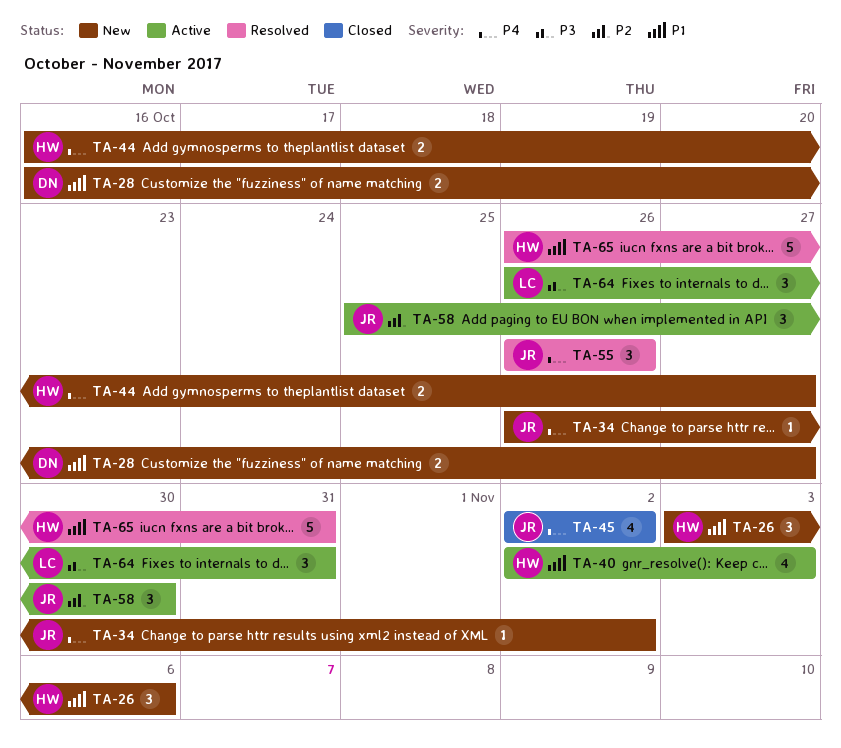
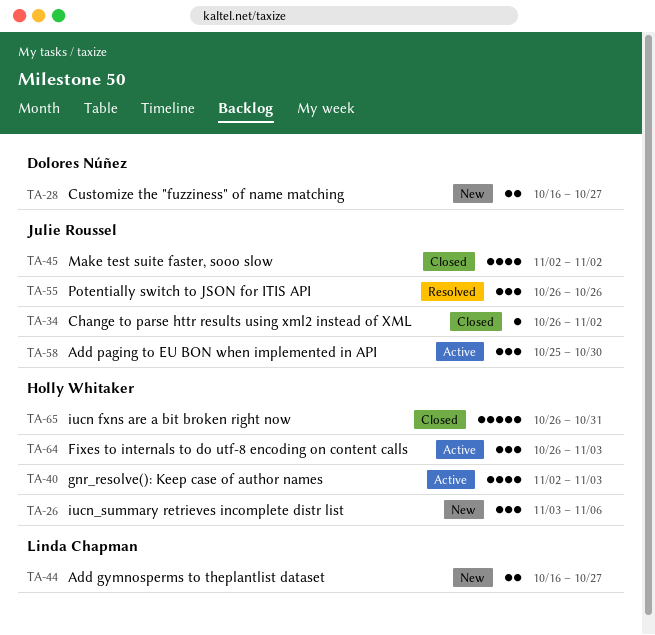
TA-34, status: New -> Closed
TA-44, owner: Holly Whitaker -> Linda Chapman
TA-64, owner: Linda Chapman -> Holly Whitaker
TA-64, due: Oct 31 -> Nov 3
TA-65, status: Resolved -> Closed

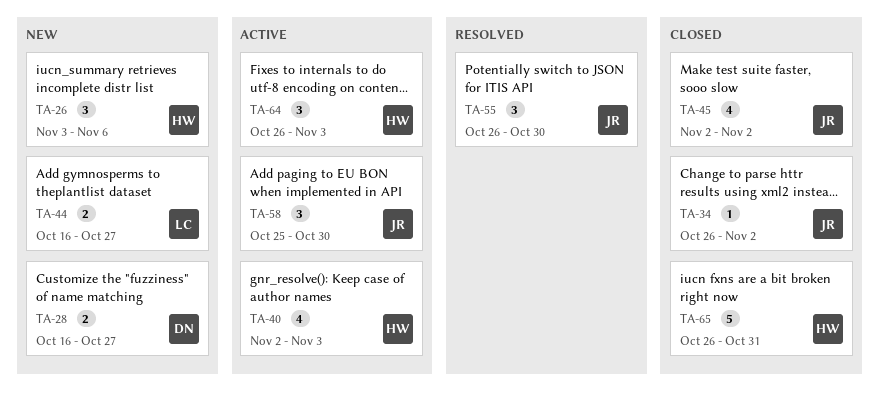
TA-55, due: Oct 26 -> Oct 30

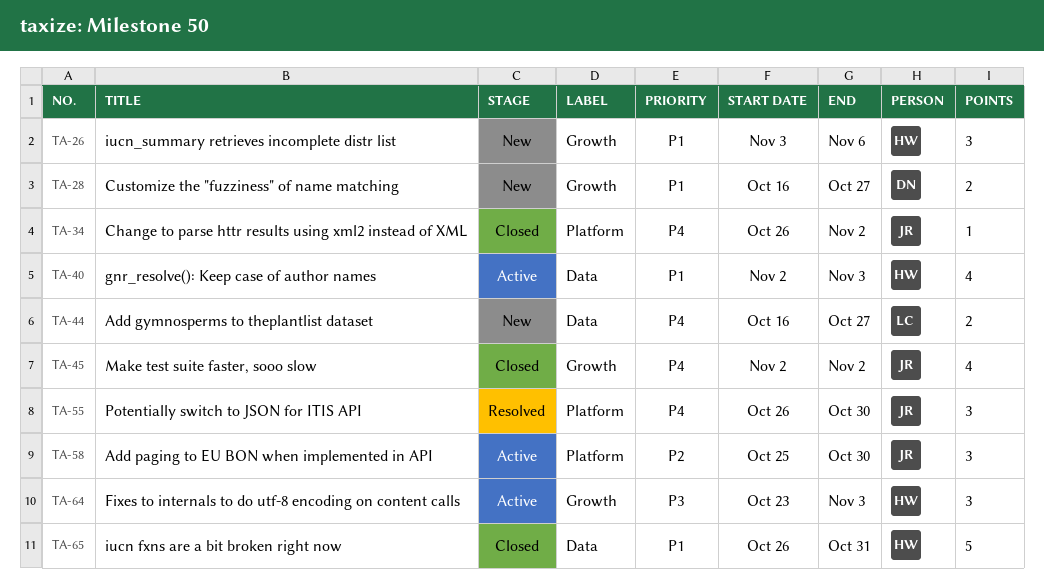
TA-64, start: Oct 26 -> Oct 23

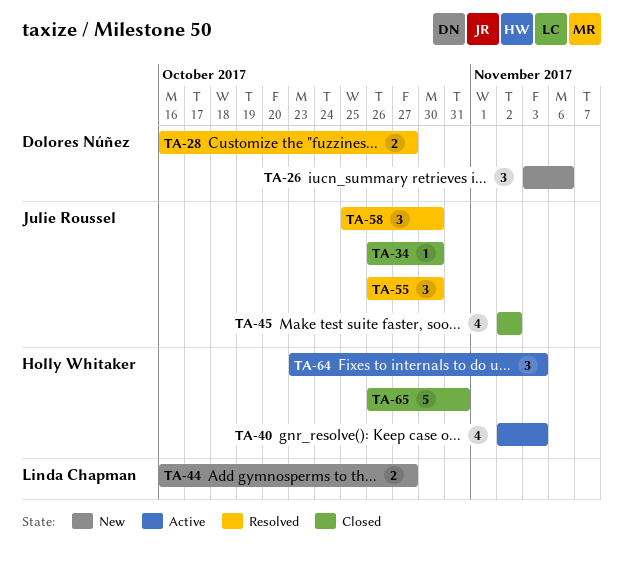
TA-26, owner: Holly Whitaker -> Dolores Núñez
TA-28, status: New -> Resolved
TA-34, due: Nov 2 -> Oct 30
TA-58, status: Active -> Resolved

